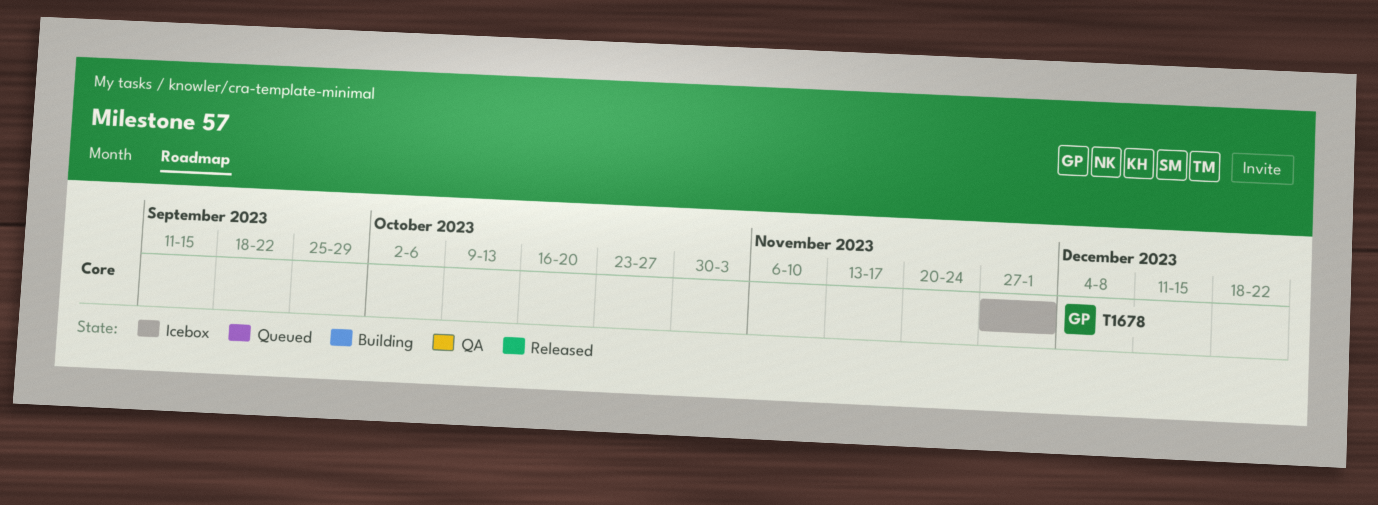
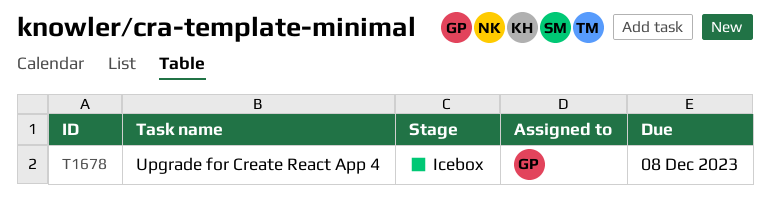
T1678, due: Dec 1 -> Dec 8

